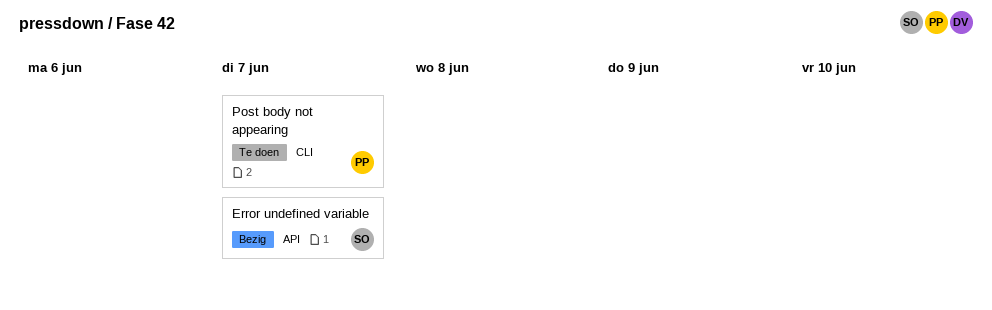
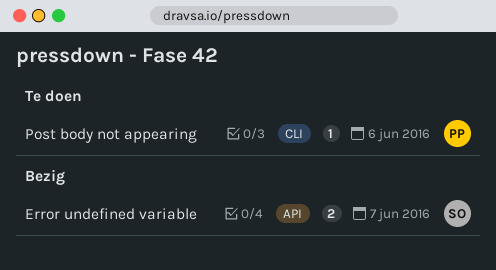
Post body not appearing, due: Jun 7 -> Jun 6

